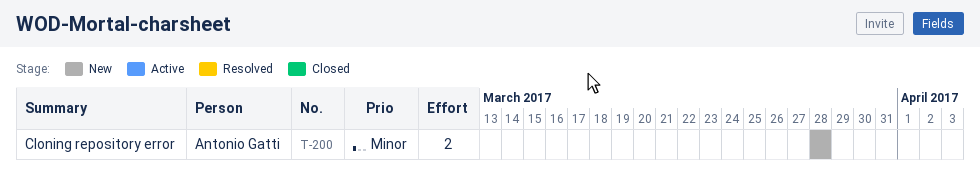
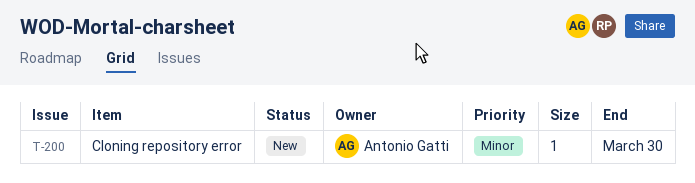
T-200, estimate: 2 -> 1
T-200, due: Mar 28 -> Mar 30

